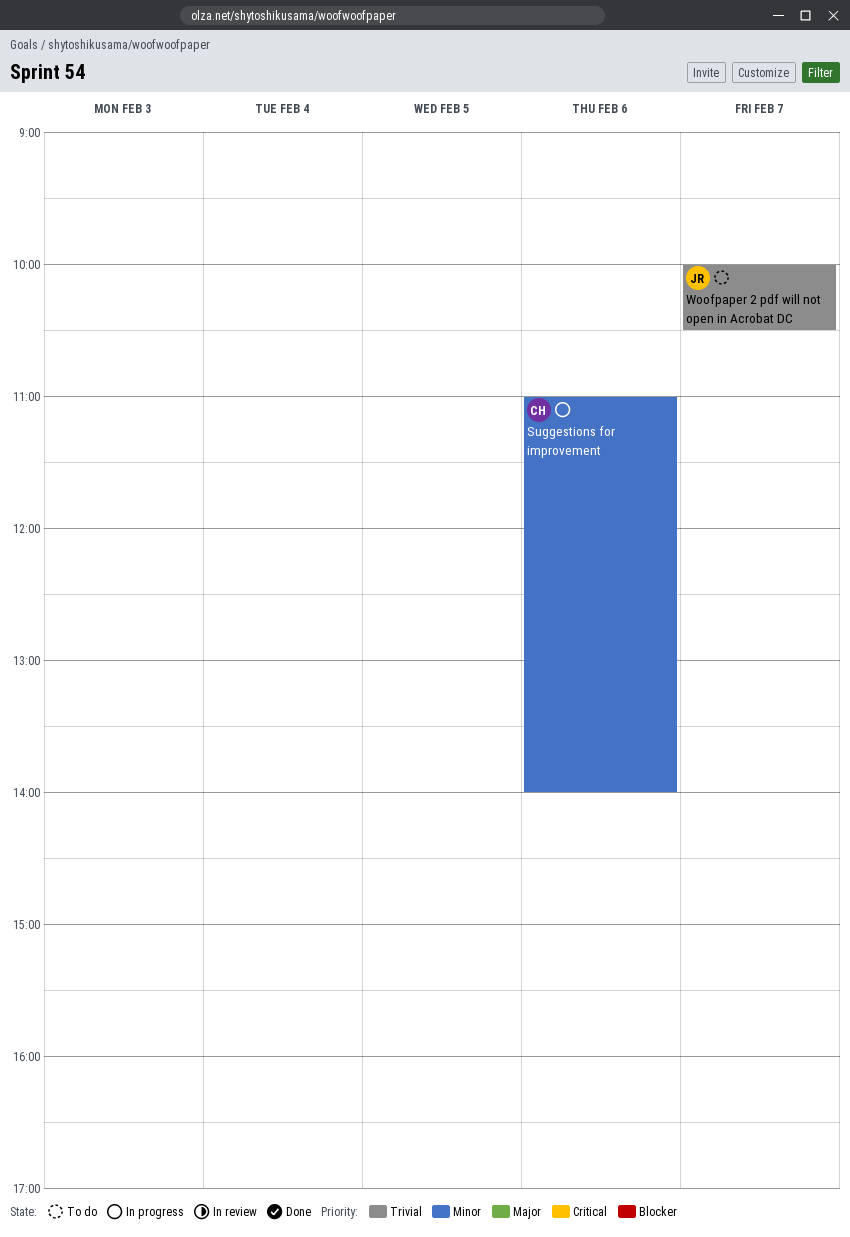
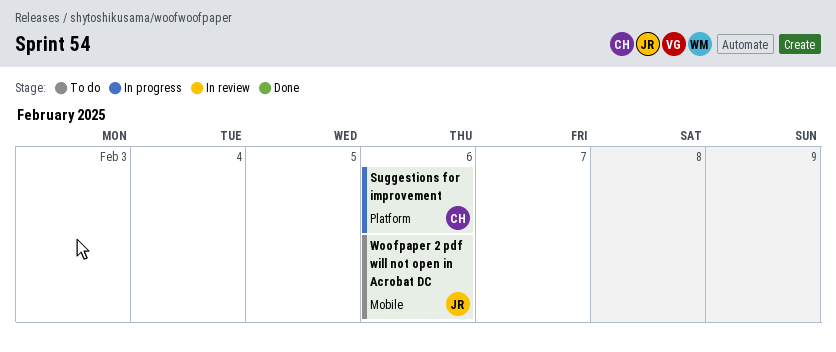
Woofpaper 2 pdf will not open in Acrobat DC, day: Feb 7 -> Feb 6

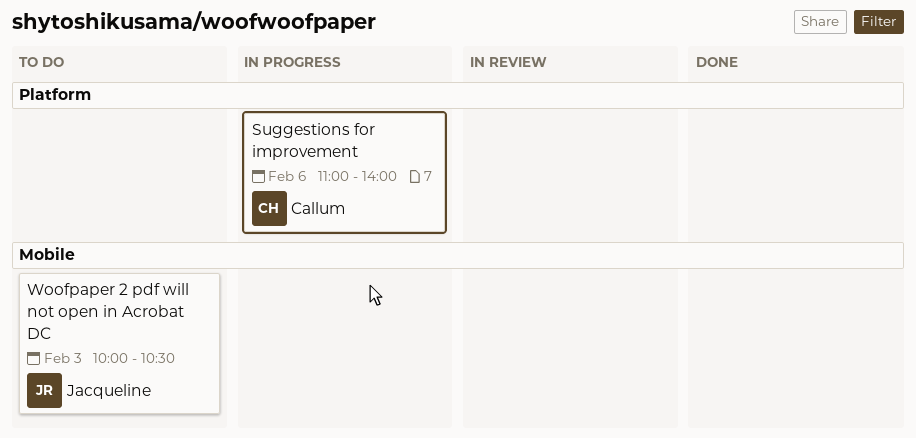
Woofpaper 2 pdf will not open in Acrobat DC, day: Feb 6 -> Feb 3

